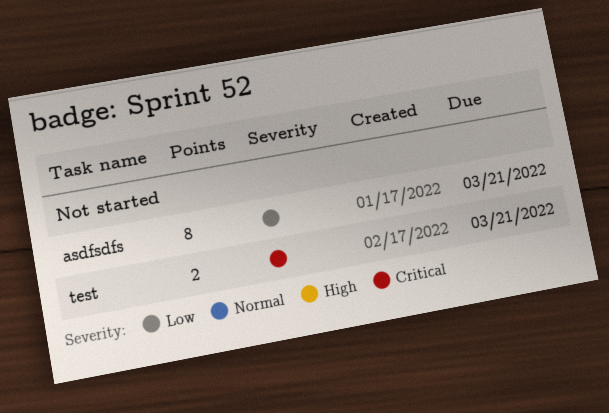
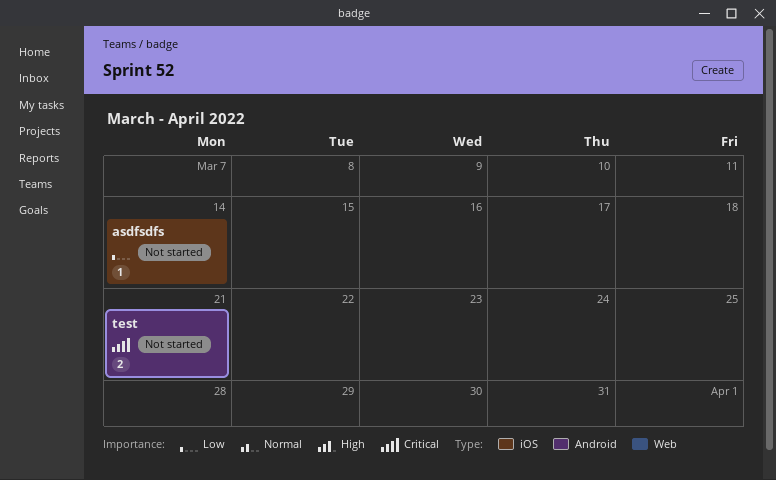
asdfsdfs, estimate: 8 -> 1
asdfsdfs, due: Mar 21 -> Mar 14

